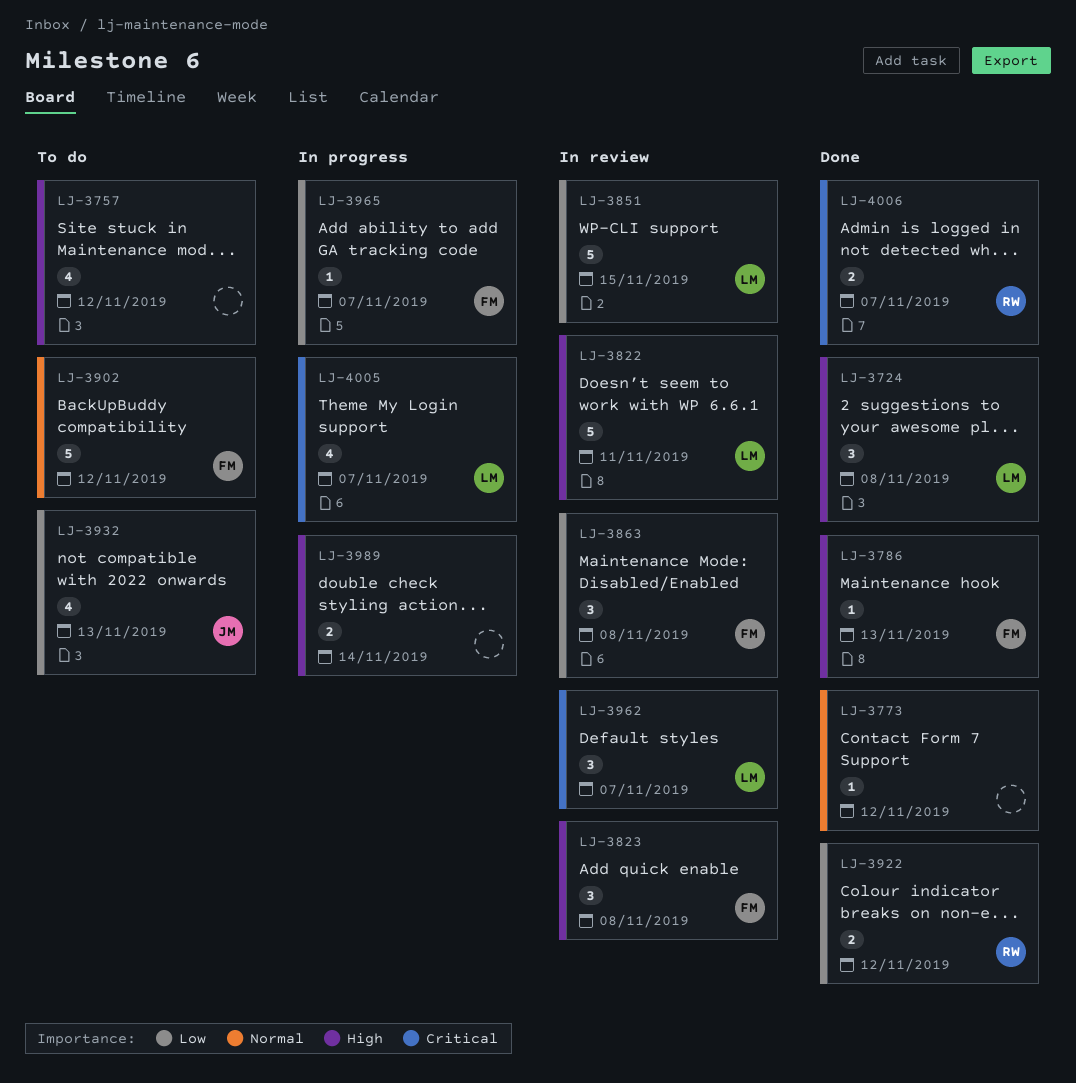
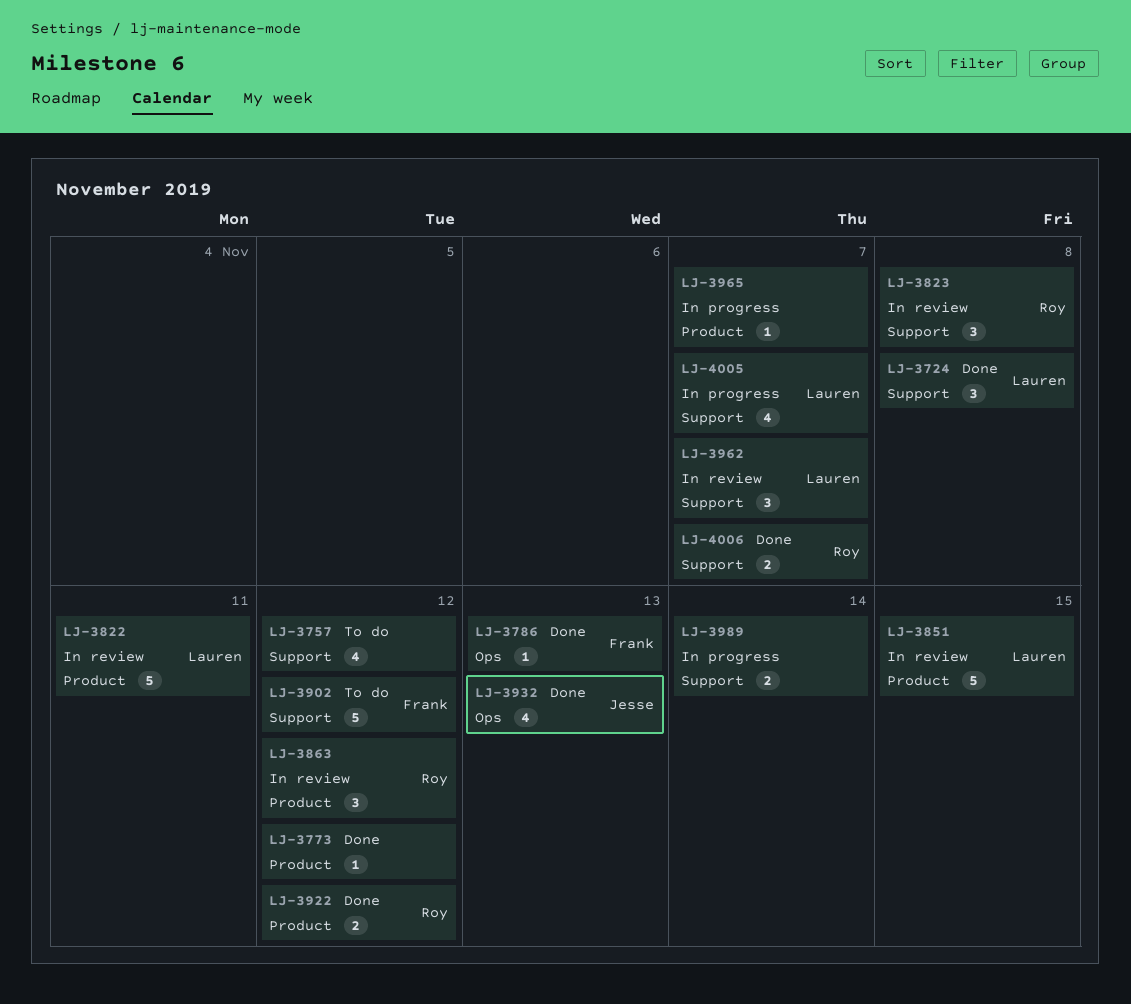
LJ-3823, owner: Frank -> Roy
LJ-3863, owner: Frank -> Roy
LJ-3863, due: Nov 8 -> Nov 12
LJ-3932, status: To do -> Done
LJ-3965, owner: Frank -> none

